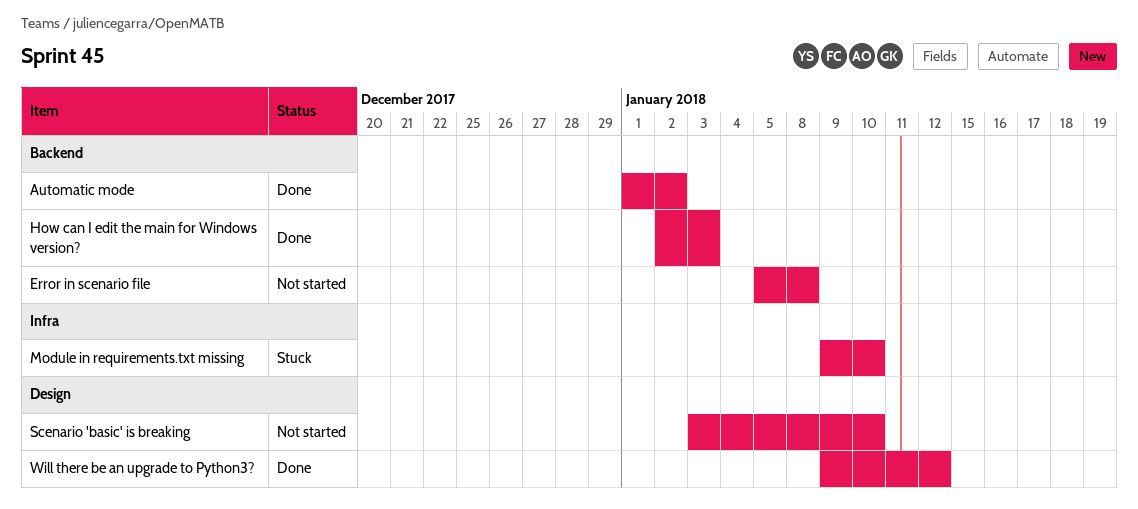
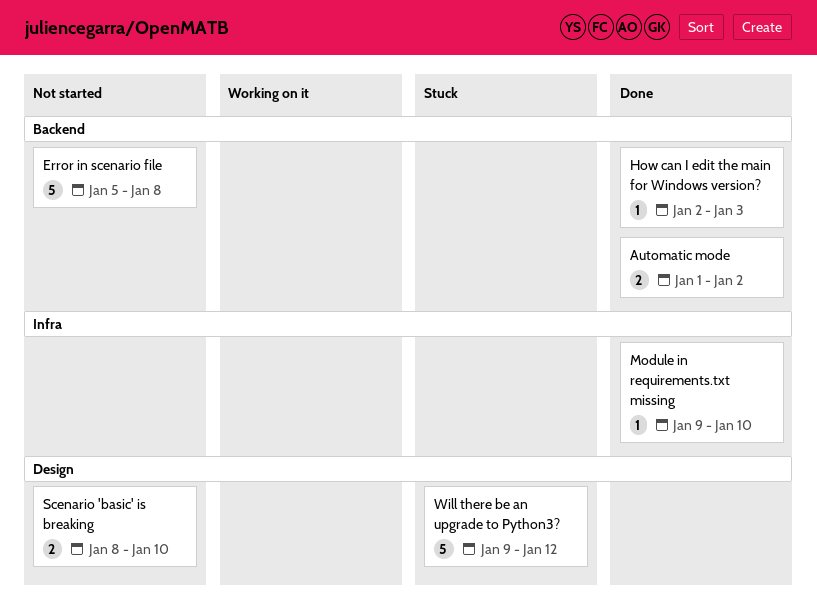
Module in requirements.txt missing, status: Stuck -> Done
Scenario 'basic' is breaking, start: Jan 3 -> Jan 8
Will there be an upgrade to Python3?, status: Done -> Stuck

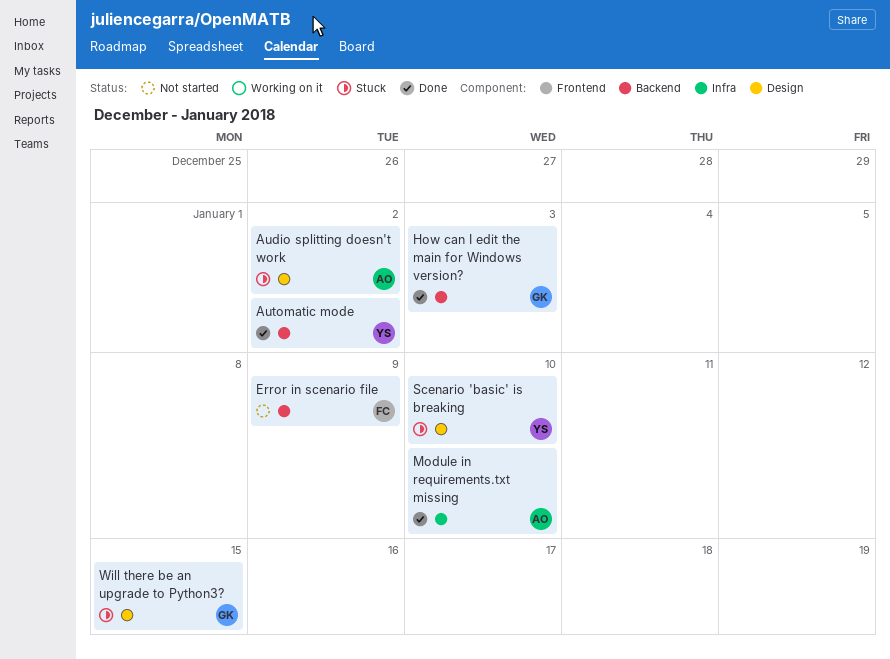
Audio splitting doesn't work: none -> present
Error in scenario file, due: Jan 8 -> Jan 9
Scenario 'basic' is breaking, status: Not started -> Stuck
Will there be an upgrade to Python3?, due: Jan 12 -> Jan 15

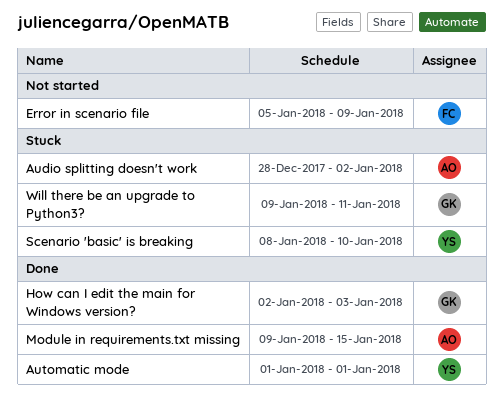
Automatic mode, due: Jan 2 -> Jan 1
Module in requirements.txt missing, due: Jan 10 -> Jan 15
Will there be an upgrade to Python3?, due: Jan 15 -> Jan 11

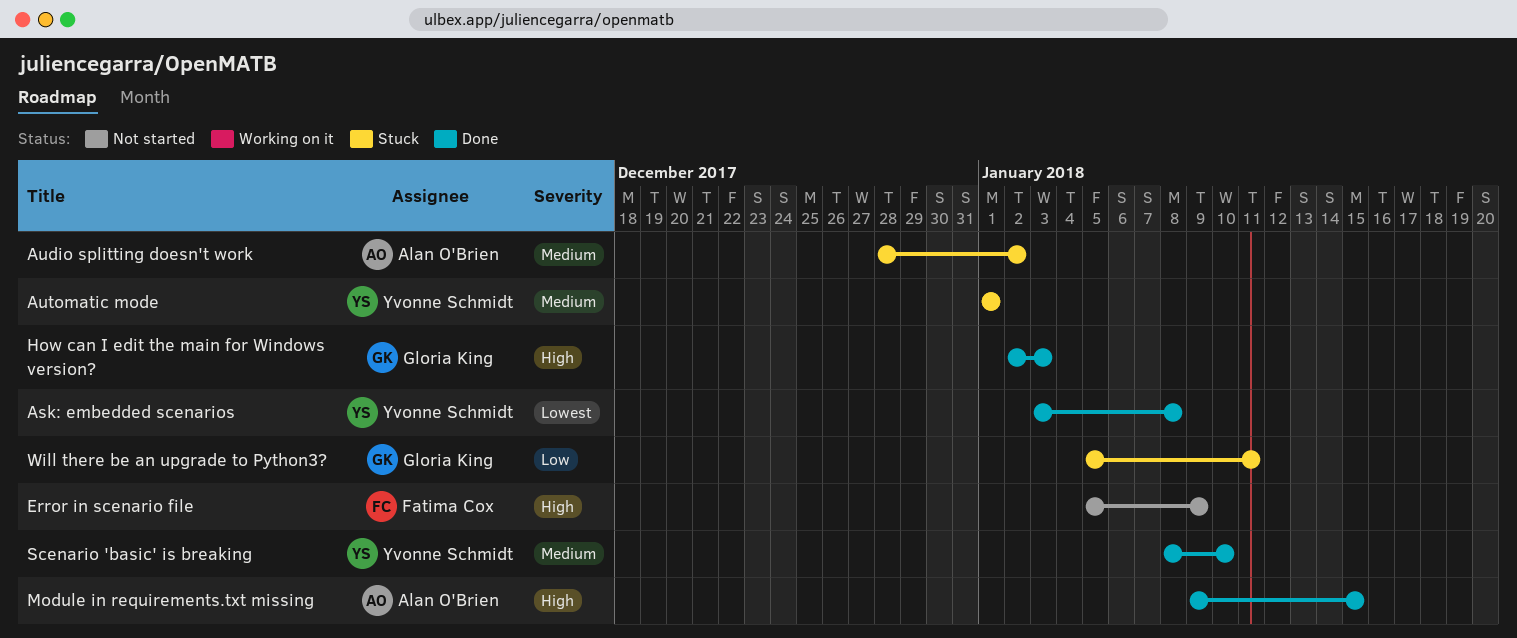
Ask: embedded scenarios: none -> present
Automatic mode, status: Done -> Stuck
Scenario 'basic' is breaking, status: Stuck -> Done
Will there be an upgrade to Python3?, start: Jan 9 -> Jan 5

